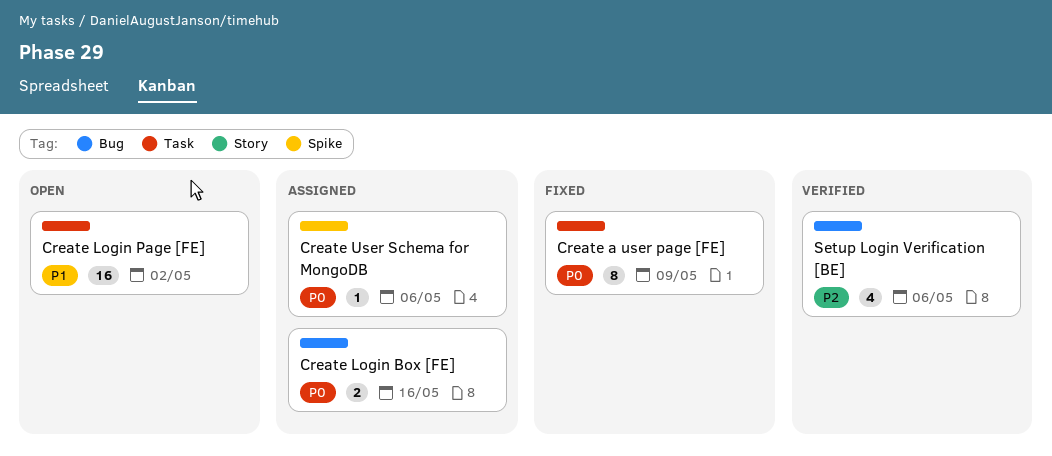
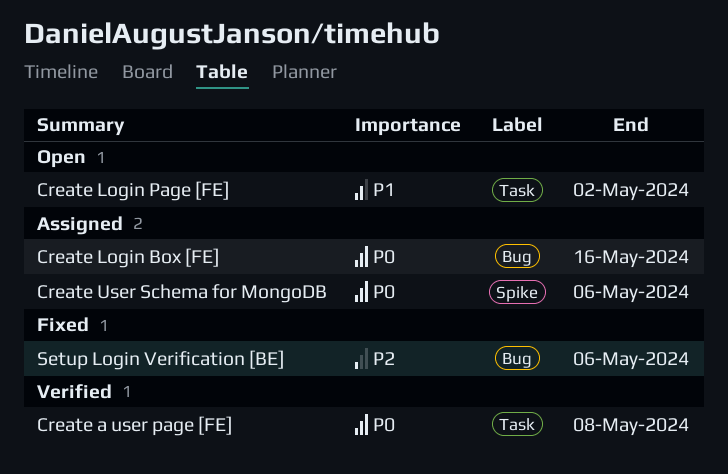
Create a user page [FE], status: Fixed -> Verified
Create a user page [FE], due: May 9 -> May 8
Setup Login Verification [BE], status: Verified -> Fixed

